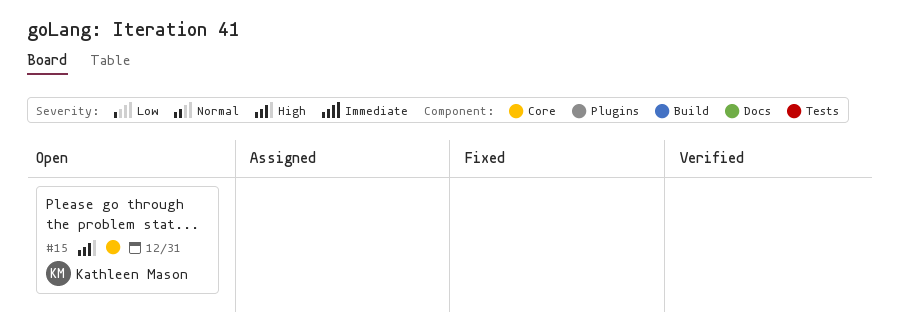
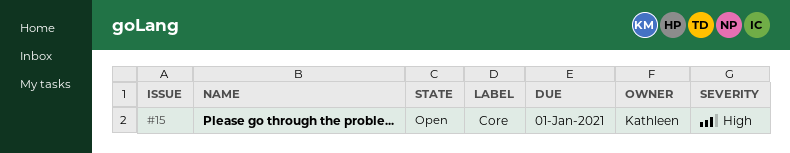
#15, due: Dec 31 -> Jan 1

